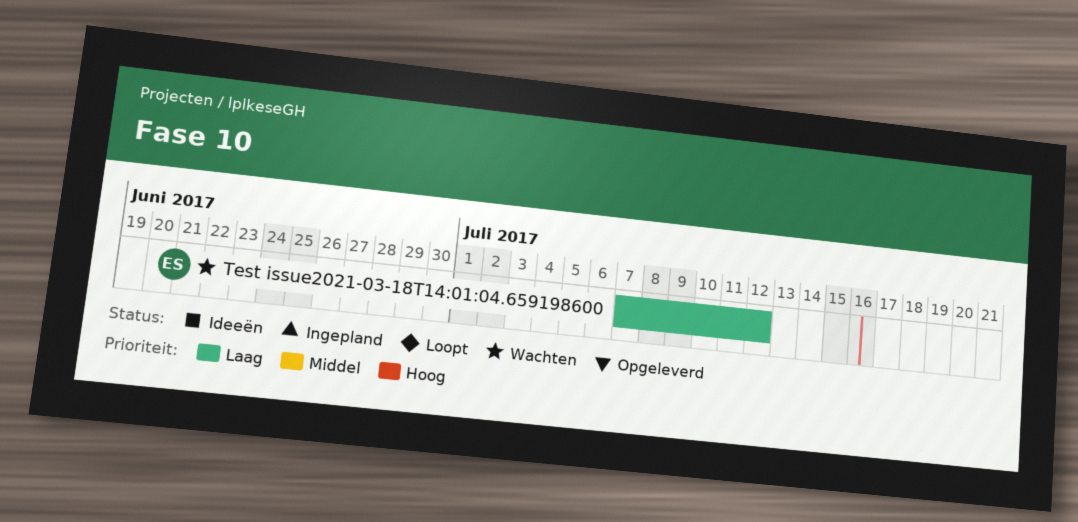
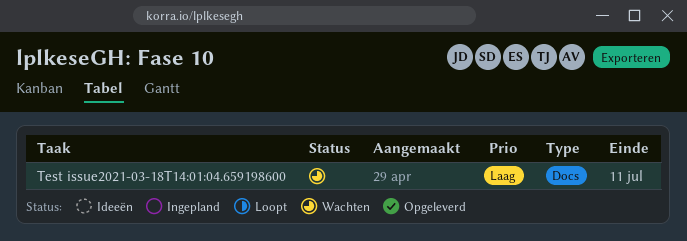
Test issue2021-03-18T14:01:04.659198600, due: Jul 12 -> Jul 11

